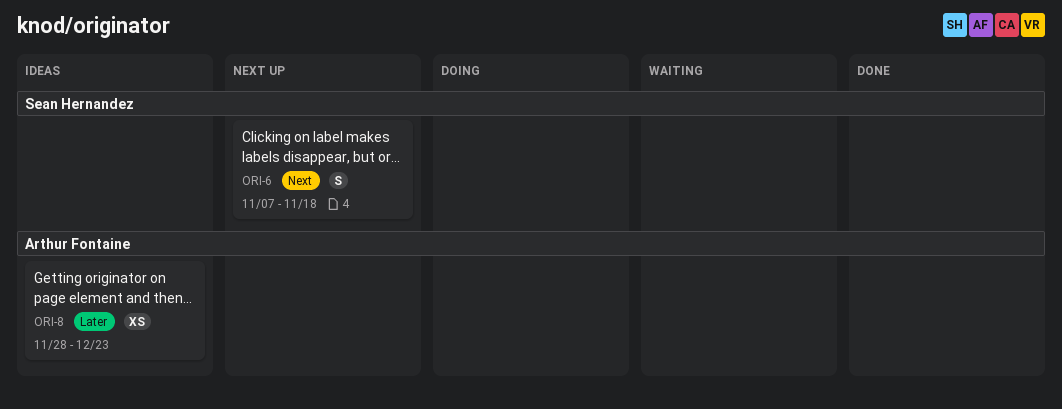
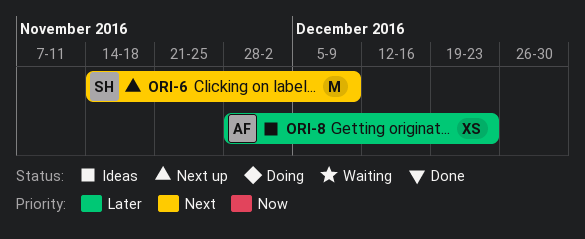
ORI-6, estimate: S -> M
ORI-6, start: Nov 7 -> Nov 14
ORI-6, due: Nov 18 -> Dec 9

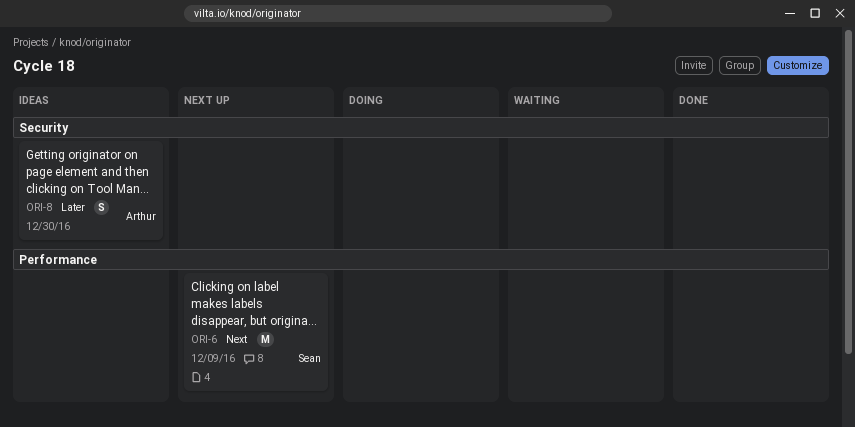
ORI-8, estimate: XS -> S
ORI-8, due: Dec 23 -> Dec 30

